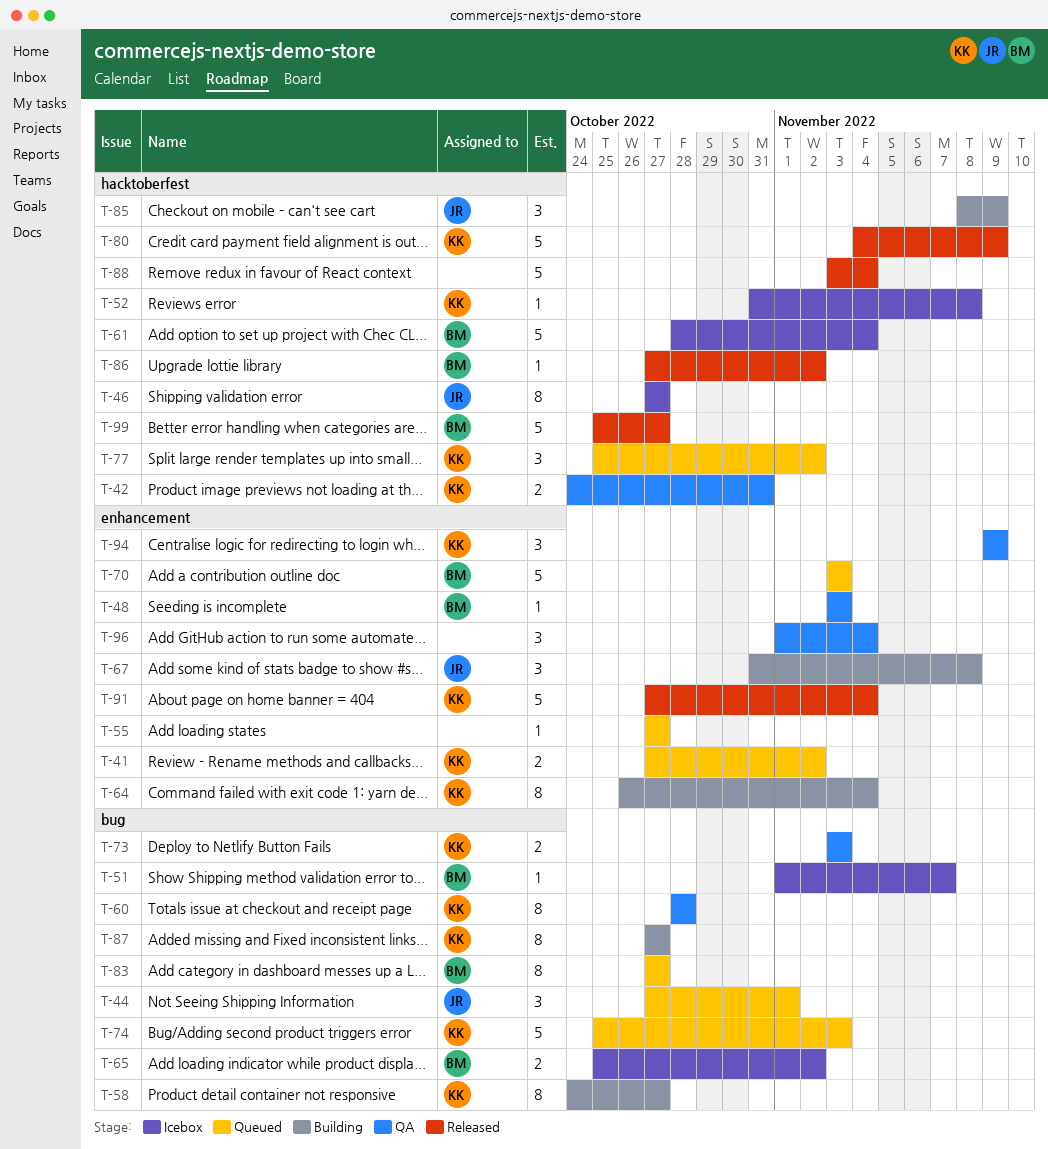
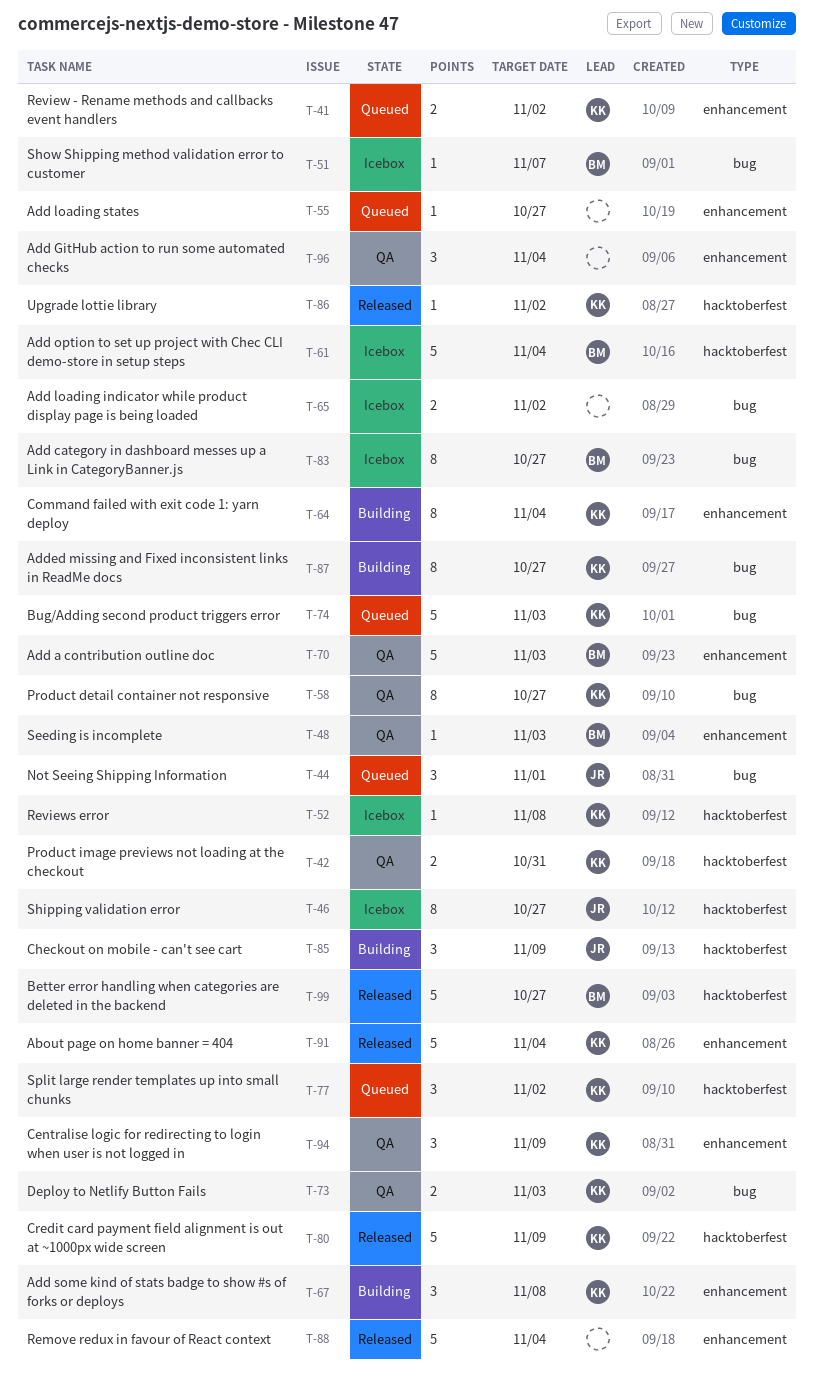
T-58, status: Building -> QA
T-60: present -> none
T-65, owner: BM -> none
T-67, owner: JR -> KK
T-70, status: Queued -> QA
T-83, status: Queued -> Icebox
T-86, owner: BM -> KK
T-88, label: hacktoberfest -> enhancement

